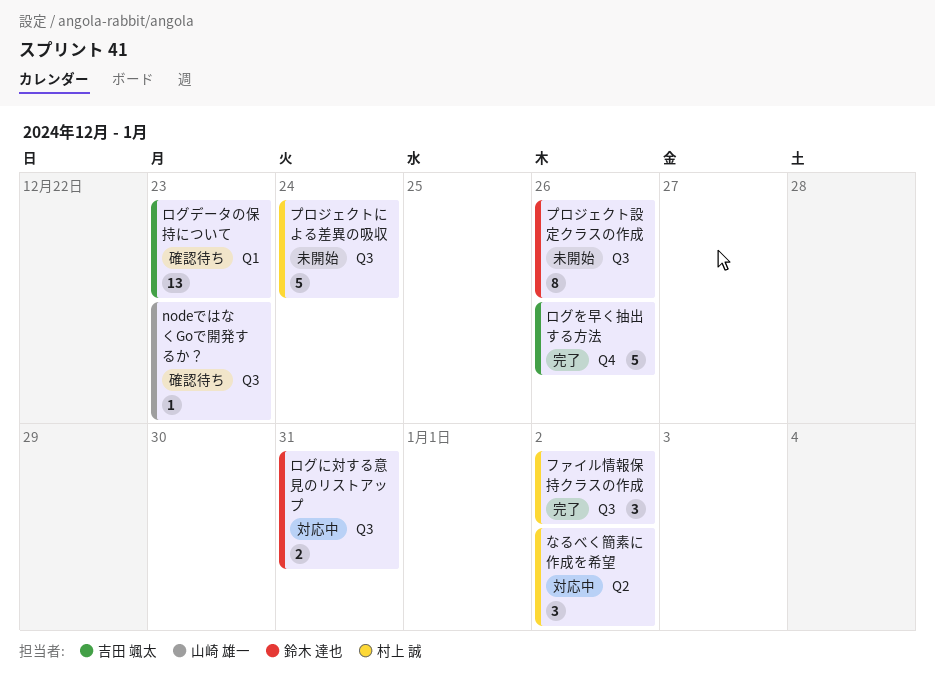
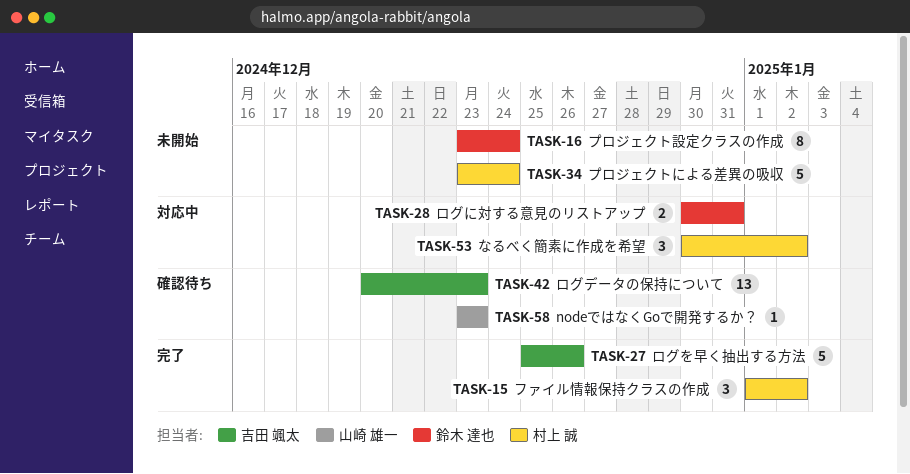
プロジェクト設定クラスの作成, due: Dec 26 -> Dec 24

